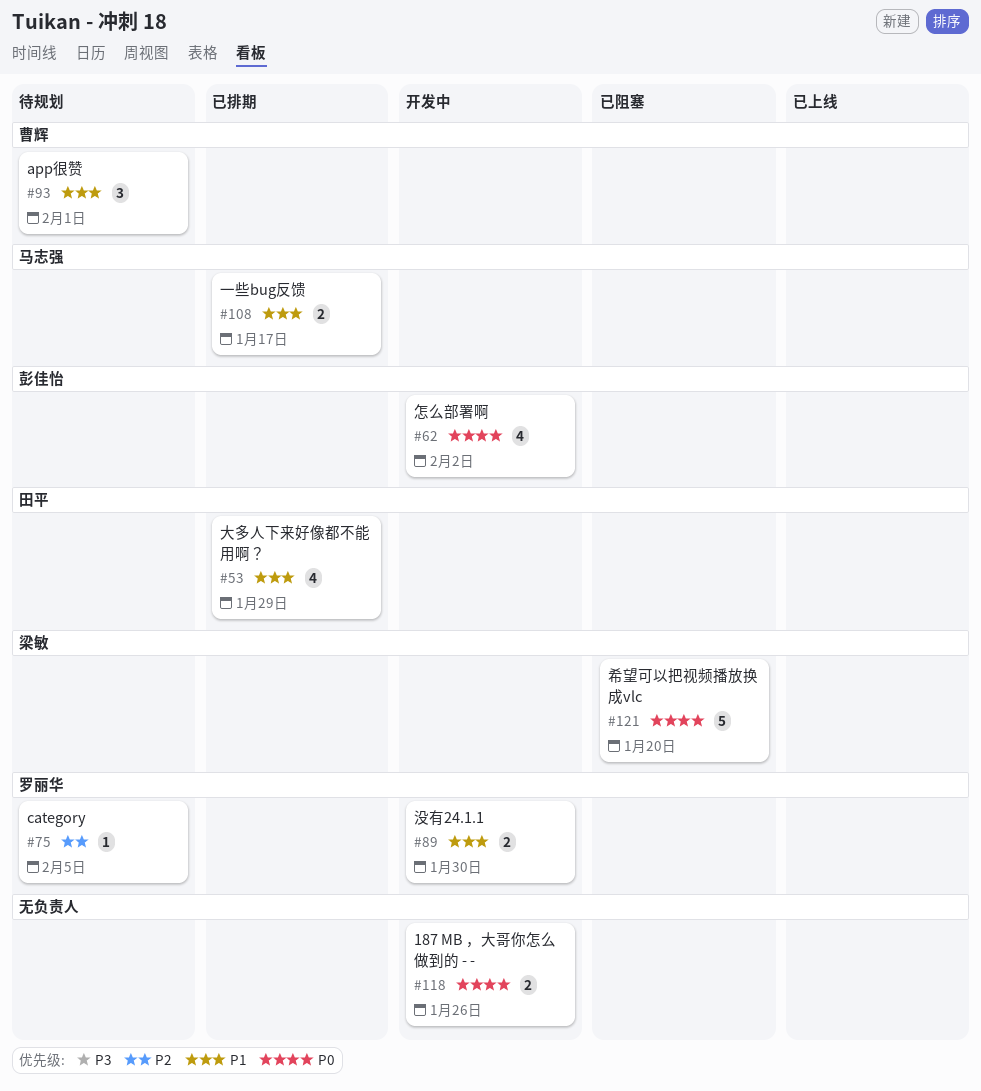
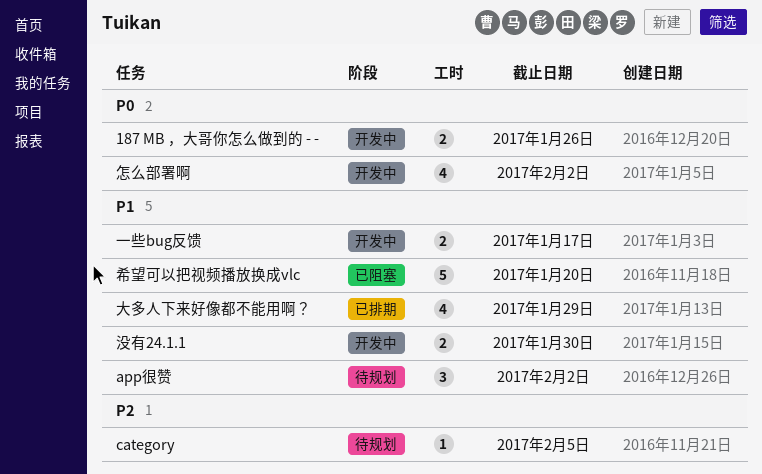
app很赞, due: Feb 1 -> Feb 2
一些bug反馈, status: 已排期 -> 开发中
希望可以把视频播放换成vlc, priority: P0 -> P1

